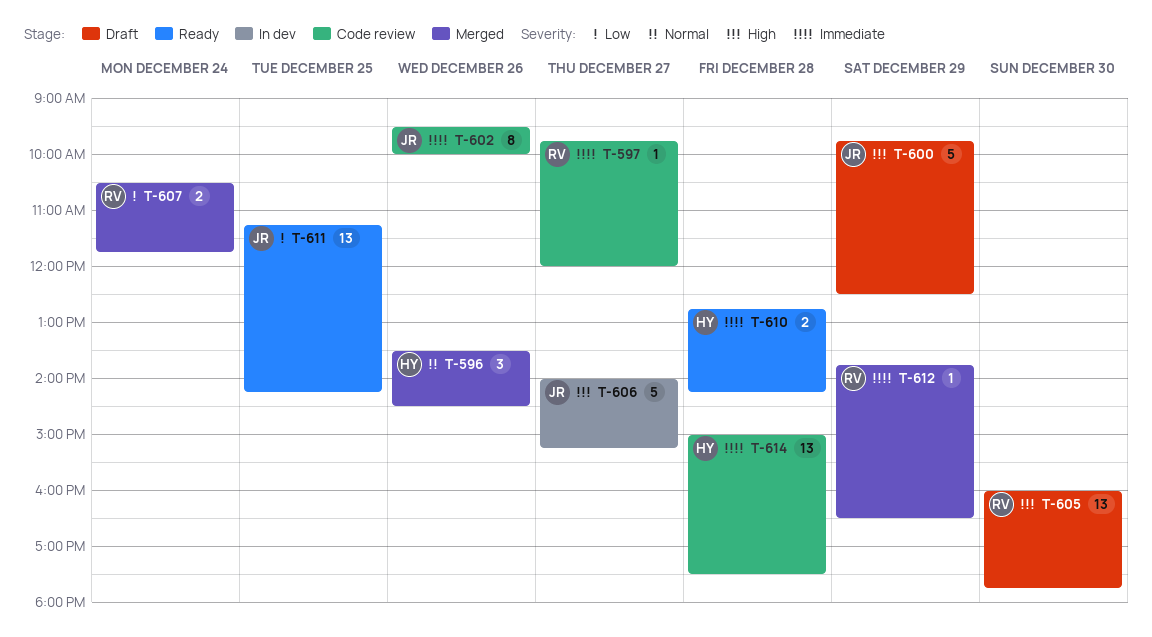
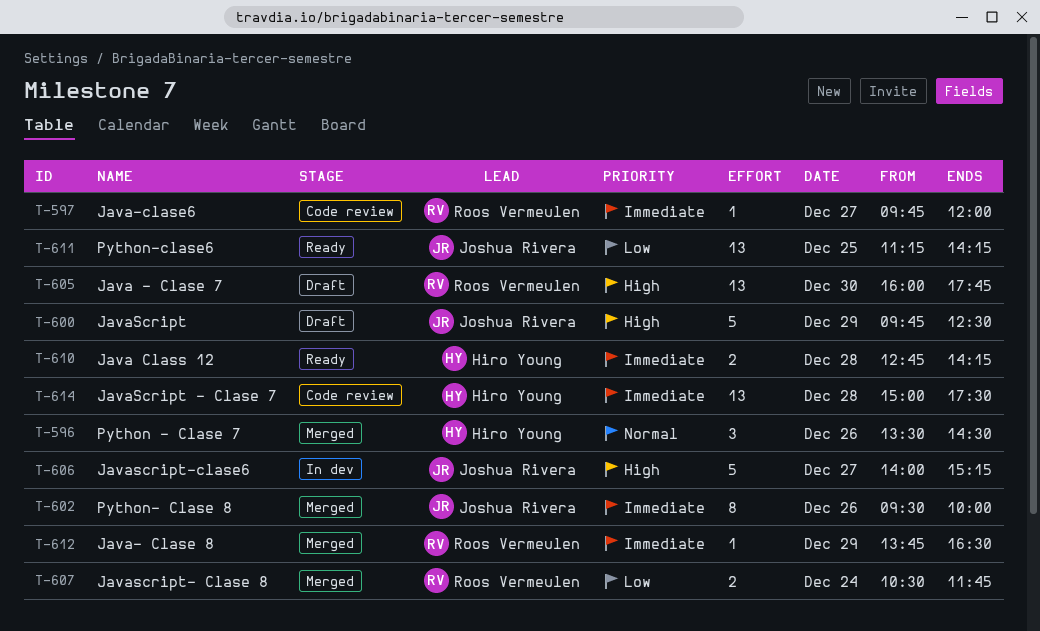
T-602, status: Code review -> Merged

